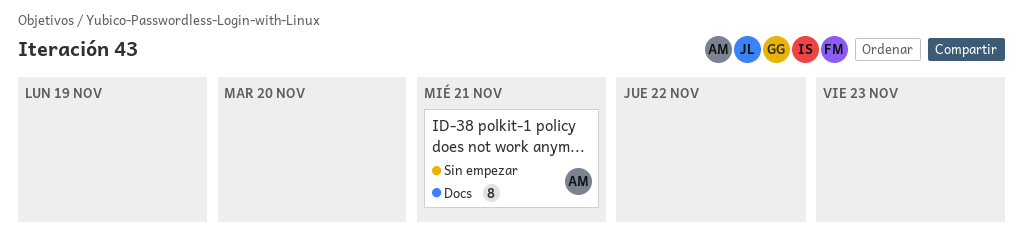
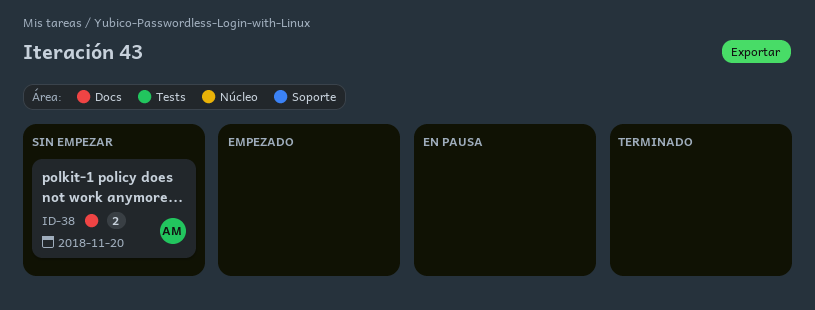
ID-38, estimate: 8 -> 2
ID-38, due: Nov 21 -> Nov 20

